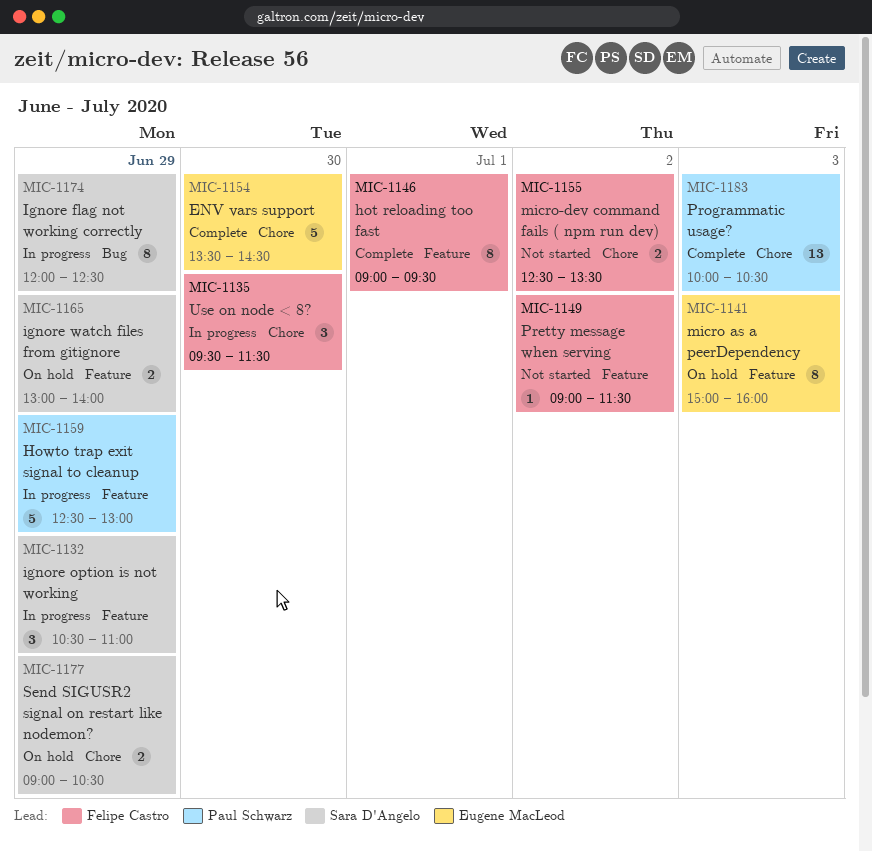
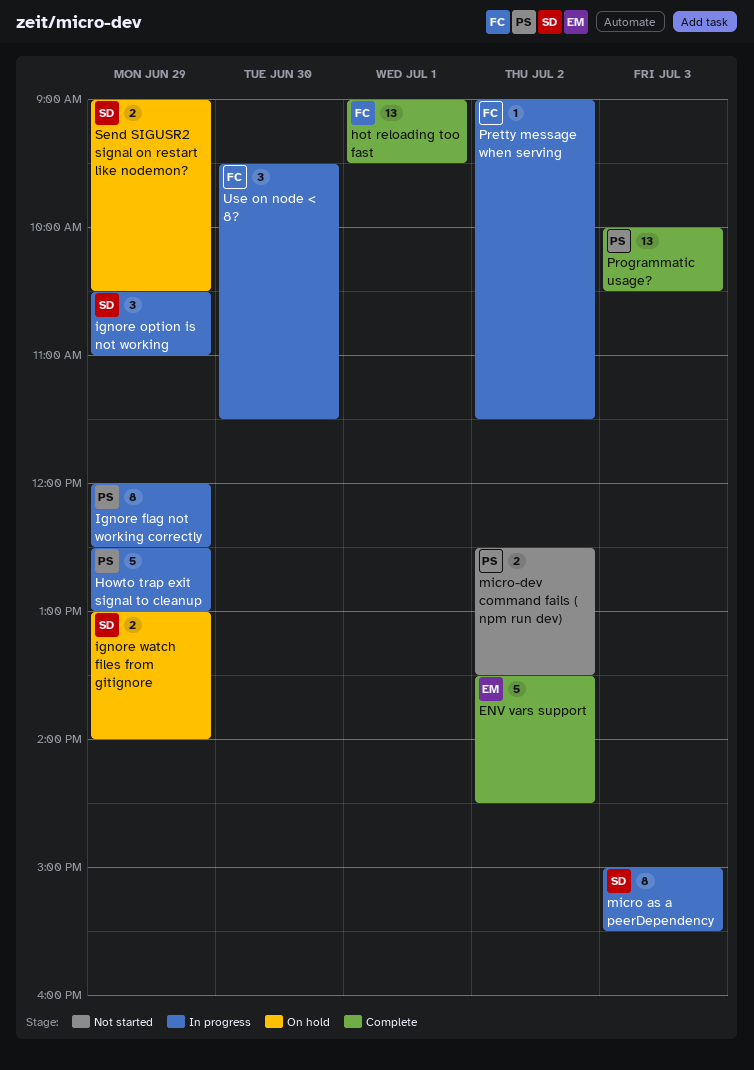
ENV vars support, day: Jun 30 -> Jul 2
hot reloading too fast, estimate: 8 -> 13
Ignore flag not working correctly, owner: Sara D'Angelo -> Paul Schwarz
micro as a peerDependency, status: On hold -> In progress
micro as a peerDependency, owner: Eugene MacLeod -> Sara D'Angelo
micro as a peerDependency, ends: 16:00 -> 15:30
micro-dev command fails ( npm run dev), owner: Felipe Castro -> Paul Schwarz
Pretty message when serving, status: Not started -> In progress

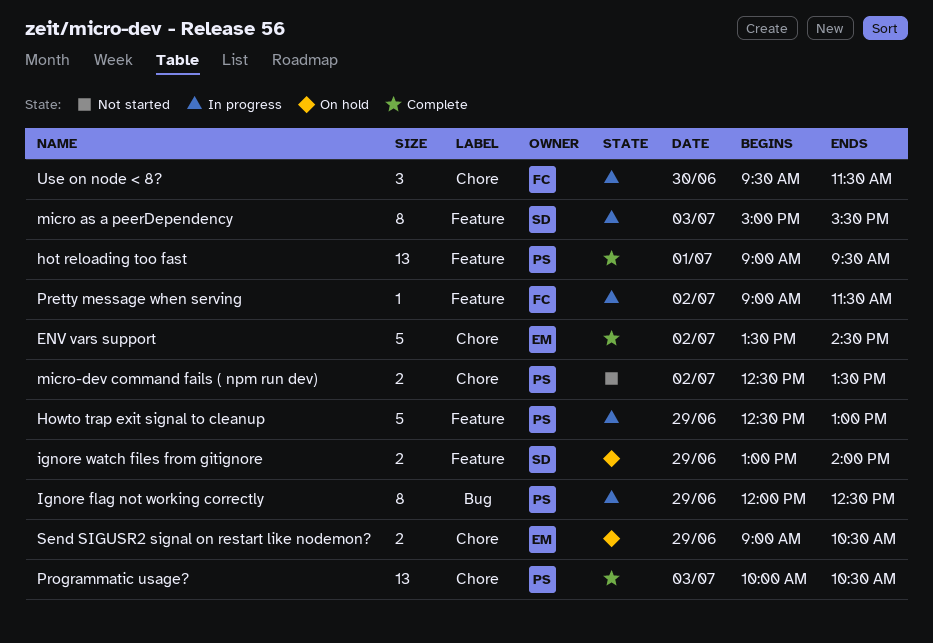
hot reloading too fast, owner: FC -> PS
ignore option is not working: present -> none
Send SIGUSR2 signal on restart like nodemon?, owner: SD -> EM

